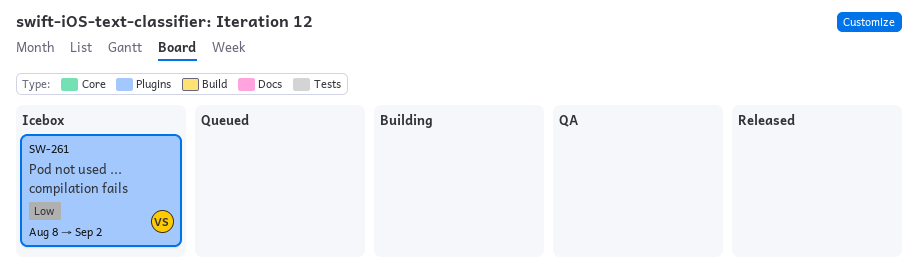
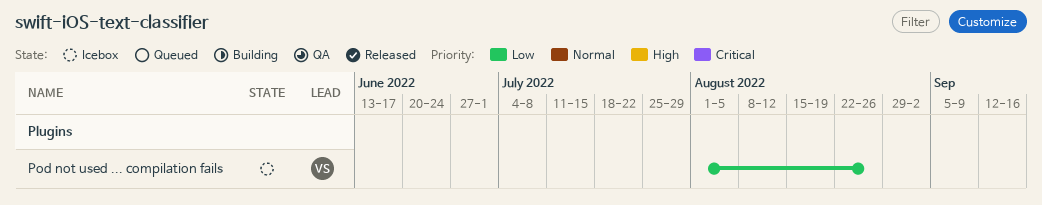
Pod not used ... compilation fails, start: Aug 8 -> Aug 1
Pod not used ... compilation fails, due: Sep 2 -> Aug 26

